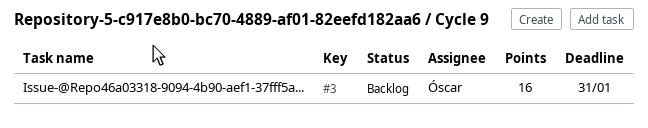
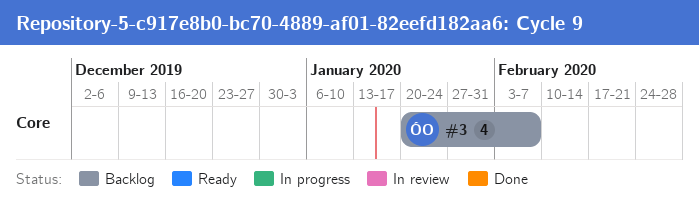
#3, estimate: 16 -> 4
#3, due: Jan 31 -> Feb 7

